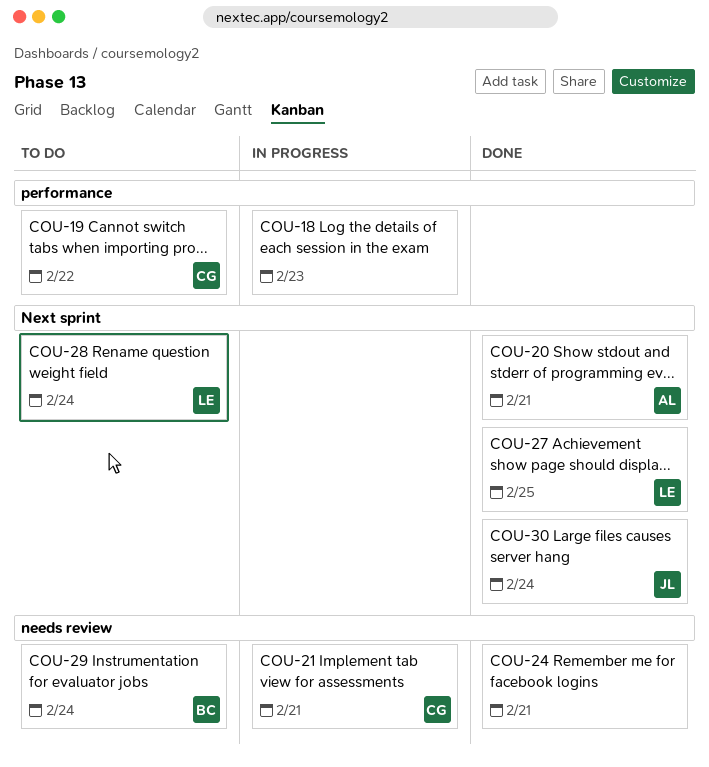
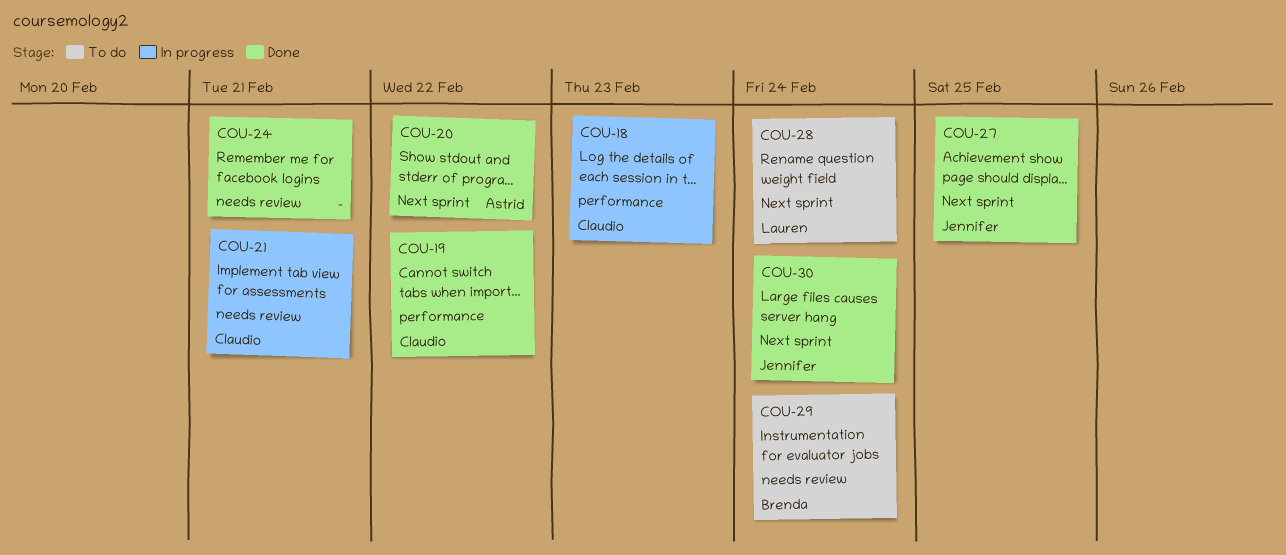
COU-18, owner: none -> Claudio
COU-19, status: To do -> Done
COU-20, due: Feb 21 -> Feb 22
COU-27, owner: Lauren -> Jennifer

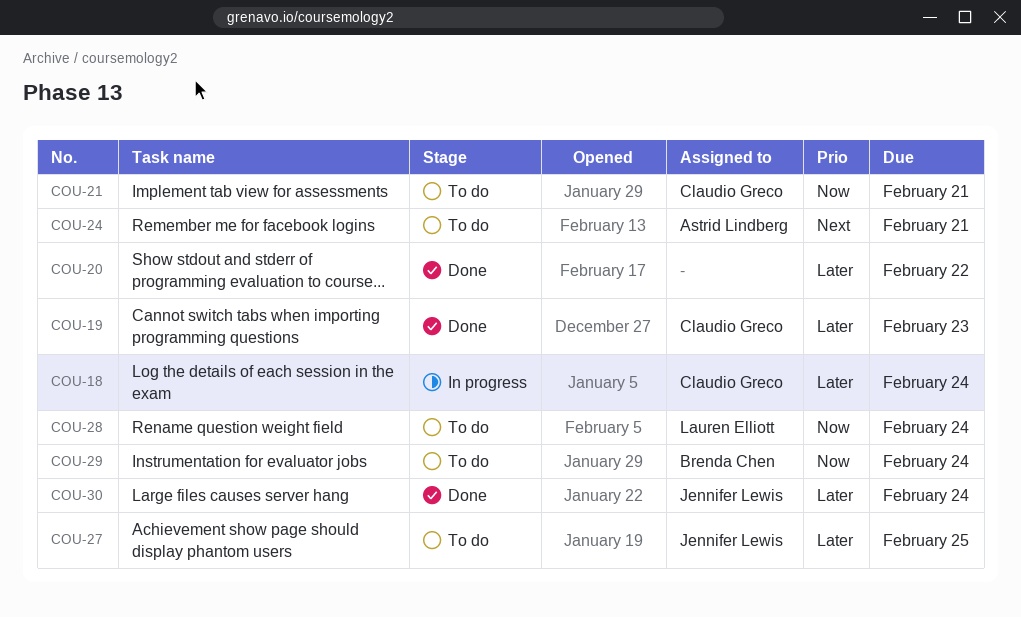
COU-18, due: Feb 23 -> Feb 24
COU-19, due: Feb 22 -> Feb 23
COU-20, owner: Astrid Lindberg -> none
COU-21, status: In progress -> To do
COU-24, status: Done -> To do
COU-24, owner: none -> Astrid Lindberg
COU-27, status: Done -> To do

